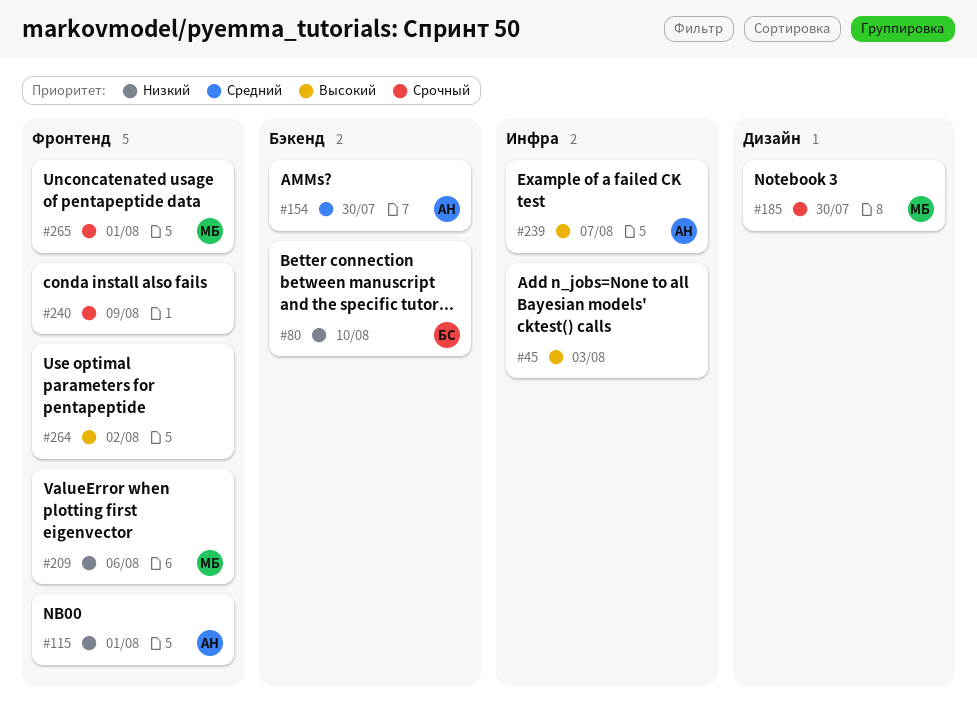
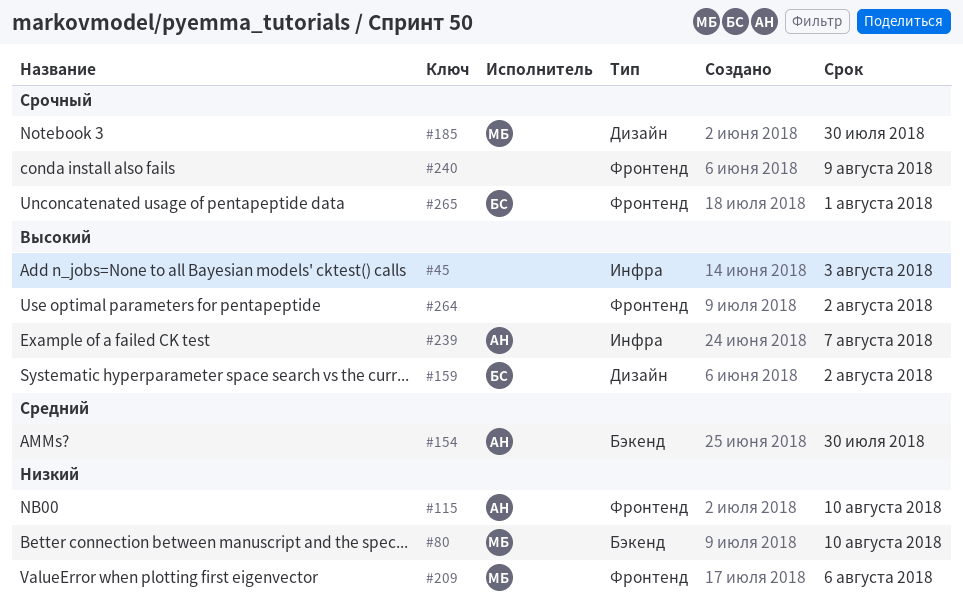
#80, owner: БС -> МБ
#115, due: Aug 1 -> Aug 10
#159: none -> present
#265, owner: МБ -> БС

